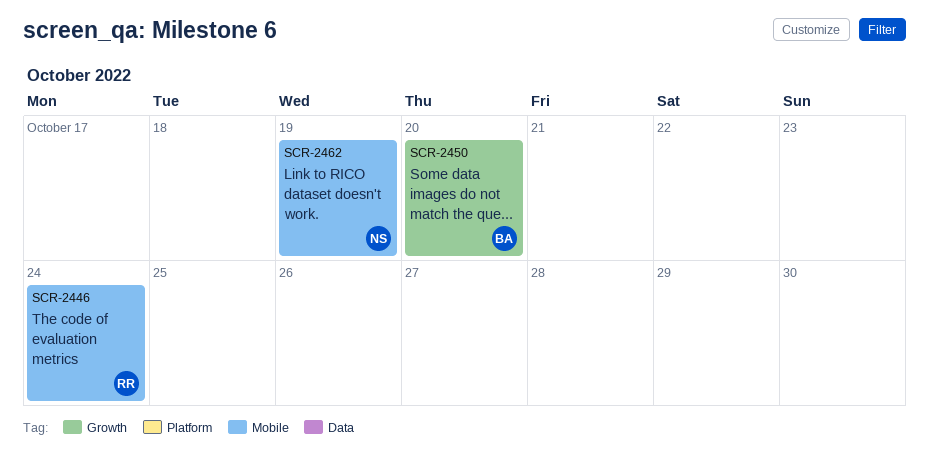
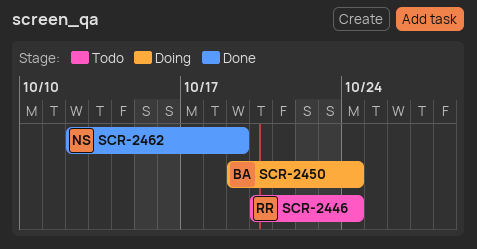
SCR-2450, due: Oct 20 -> Oct 24

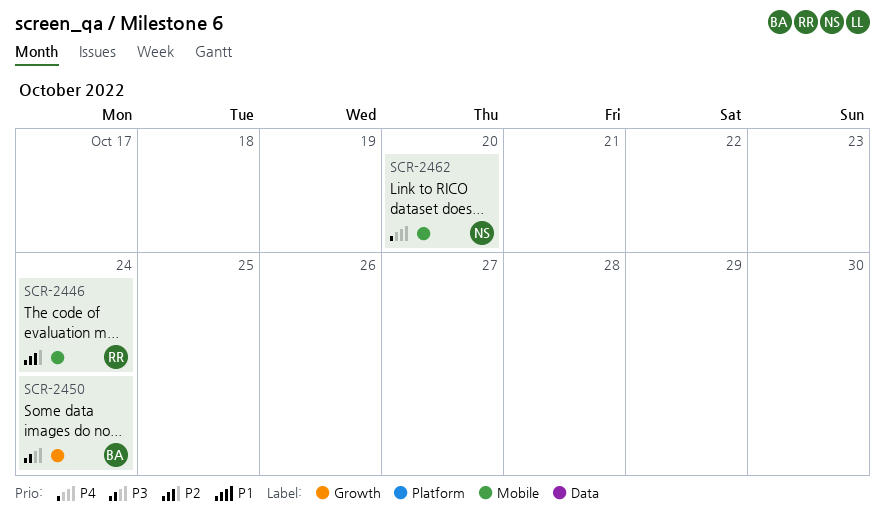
SCR-2462, due: Oct 19 -> Oct 20

